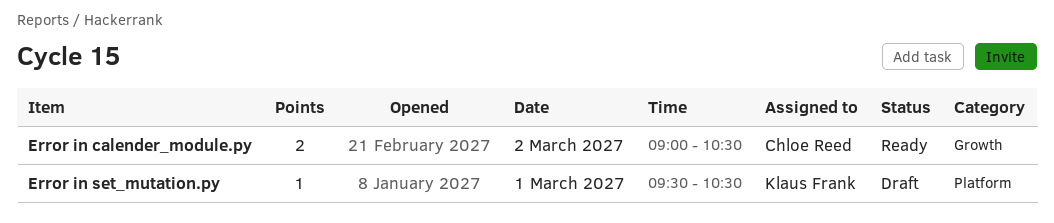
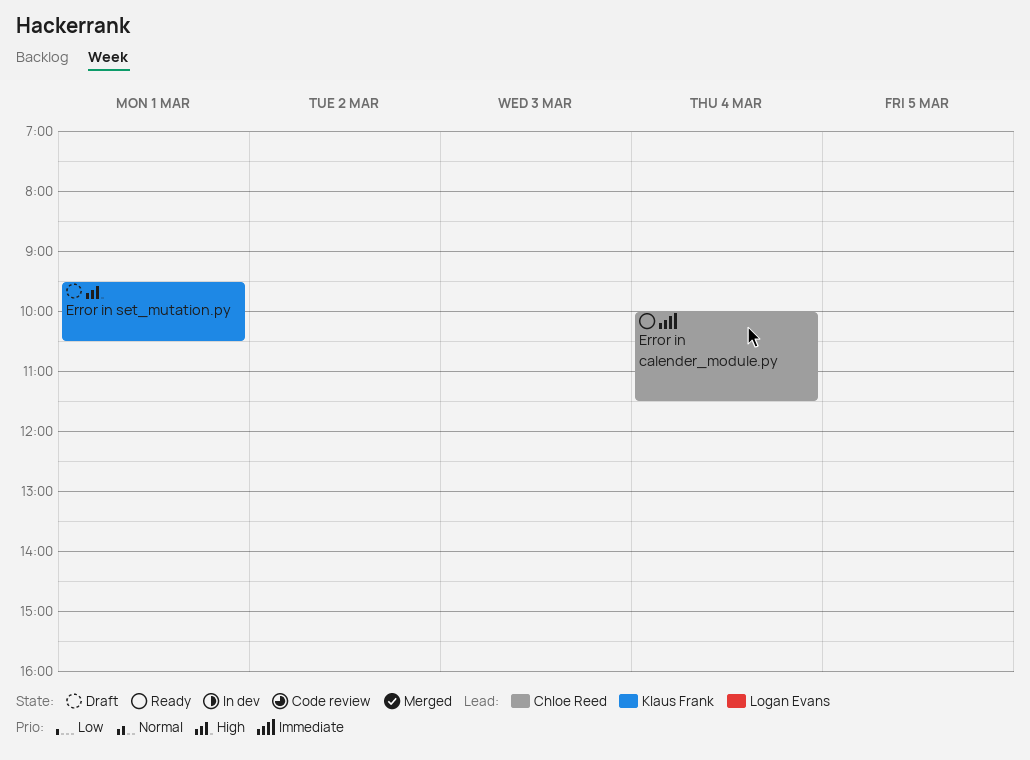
Error in calender_module.py, day: Mar 2 -> Mar 4
Error in calender_module.py, begins: 09:00 -> 10:00
Error in calender_module.py, ends: 10:30 -> 11:30

